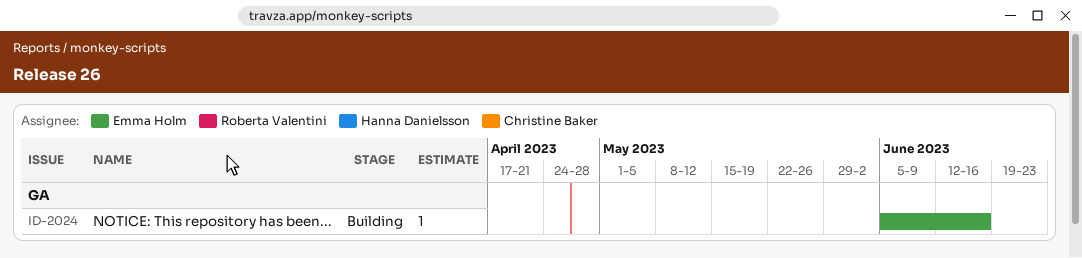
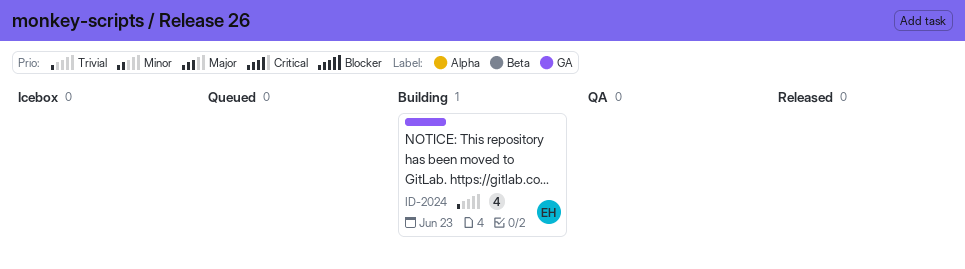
ID-2024, estimate: 1 -> 4
ID-2024, due: Jun 16 -> Jun 23

